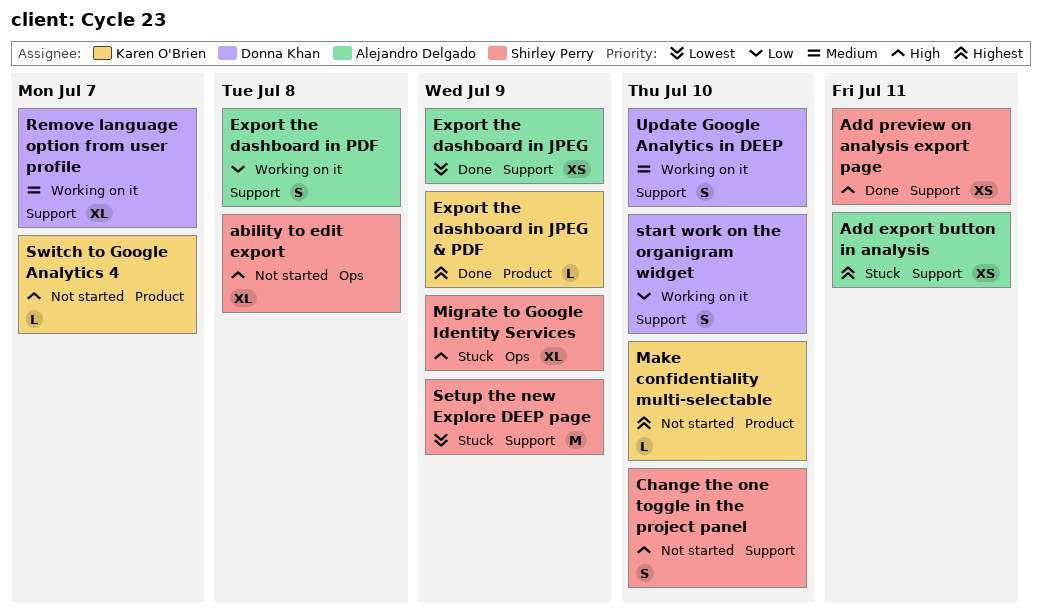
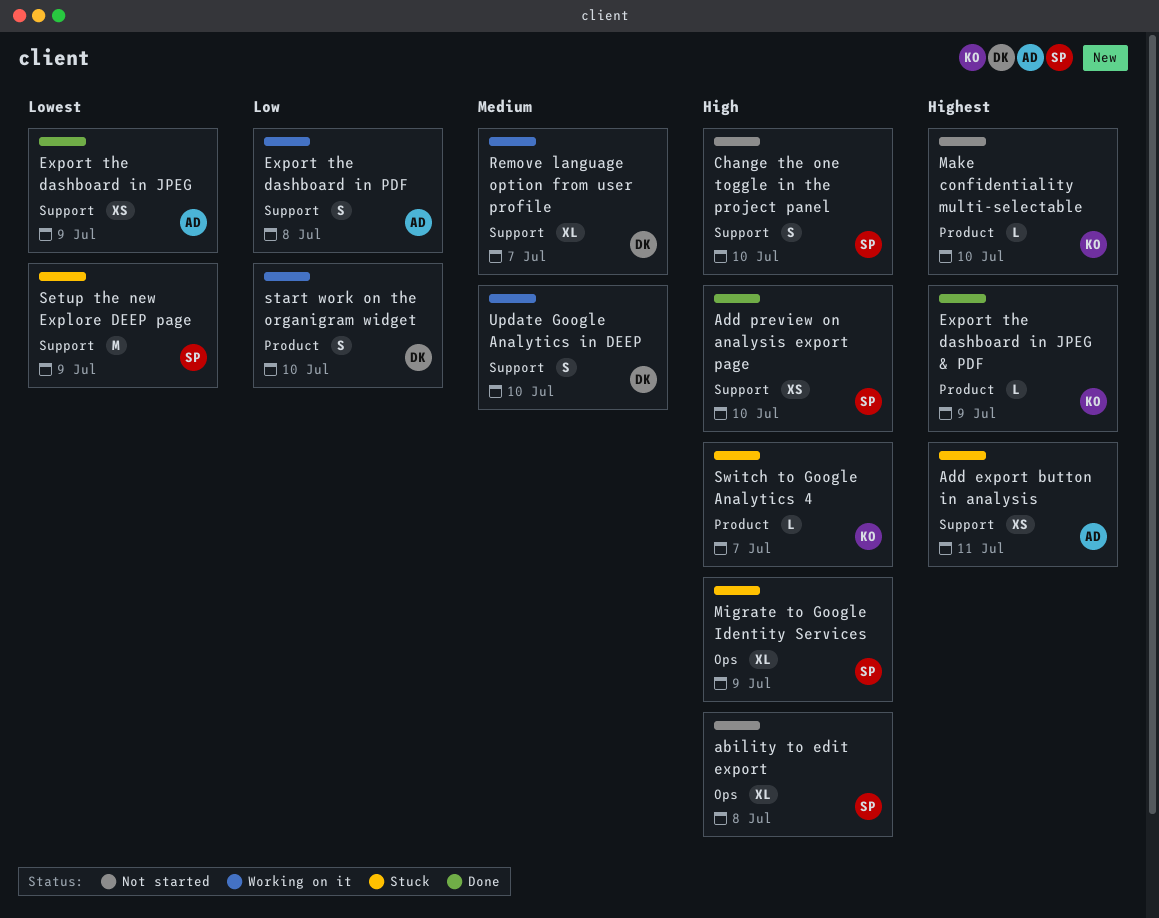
Add preview on analysis export page, due: Jul 11 -> Jul 10
start work on the organigram widget, label: Support -> Product
Switch to Google Analytics 4, status: Not started -> Stuck

